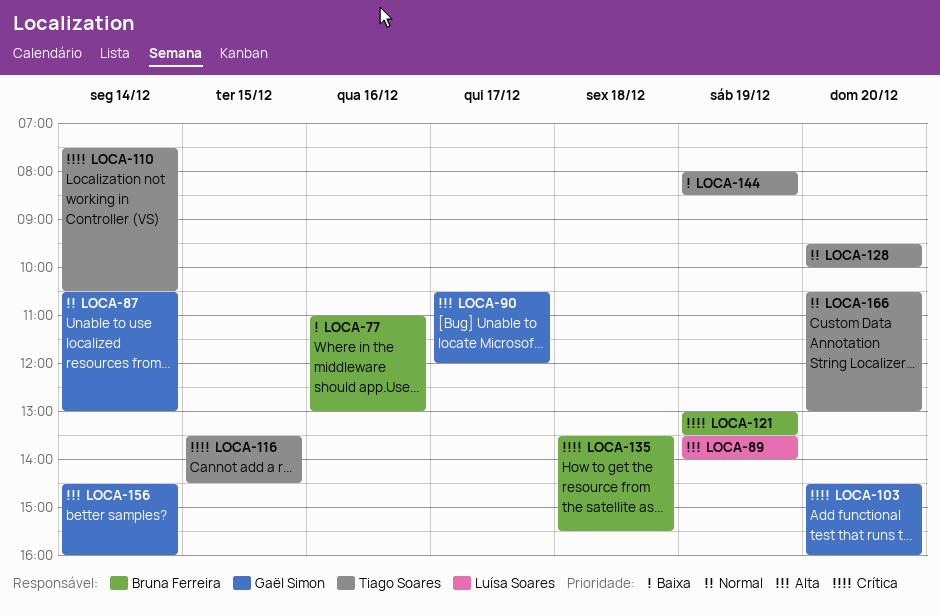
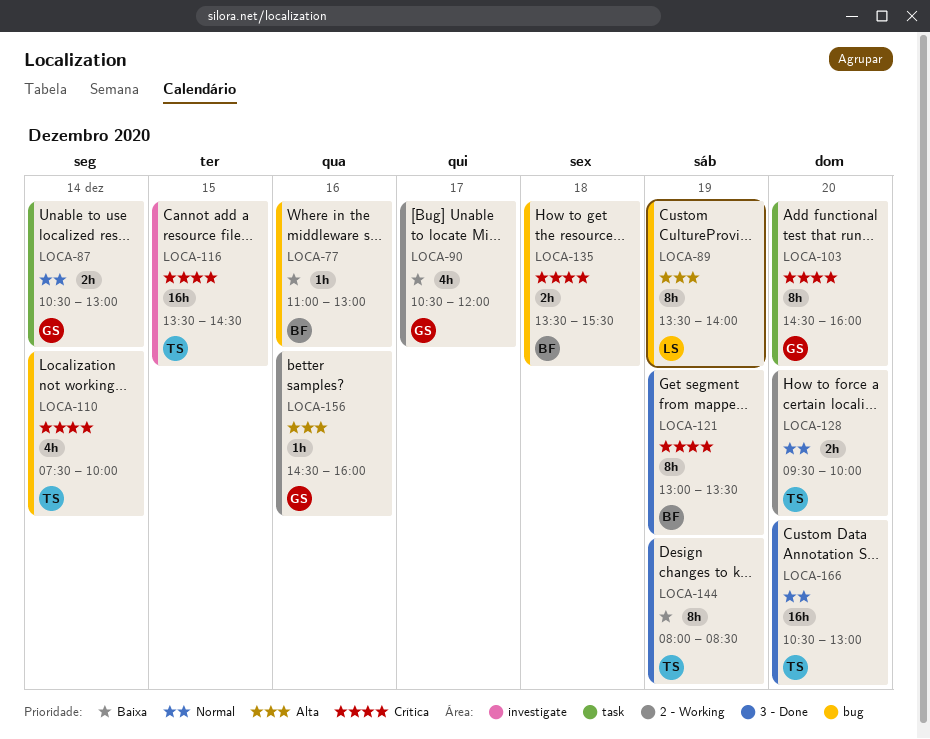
LOCA-90, priority: Alta -> Baixa
LOCA-110, ends: 10:30 -> 10:00
LOCA-156, day: Dec 14 -> Dec 16

